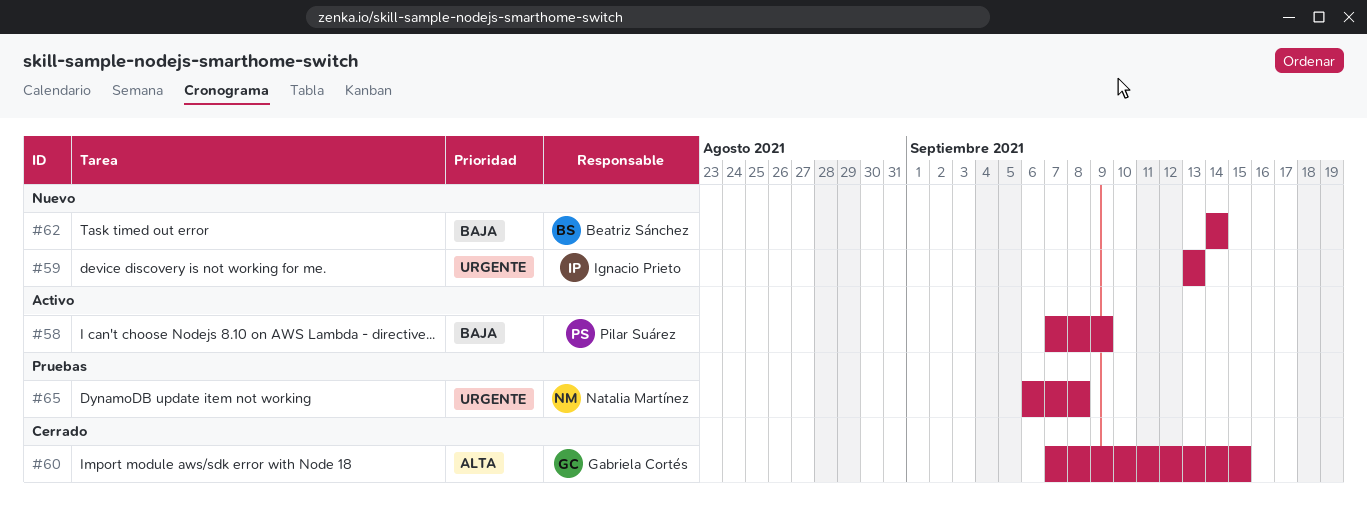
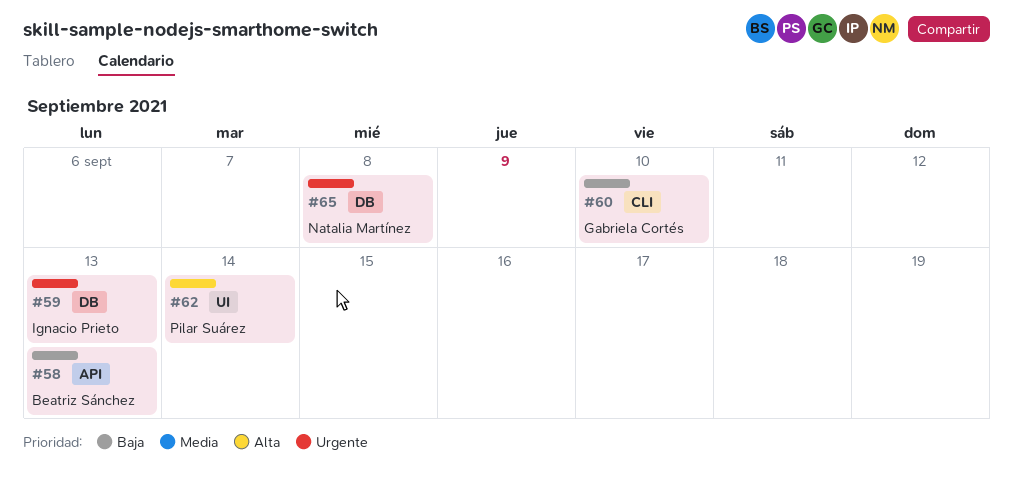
#58, owner: Pilar Suárez -> Beatriz Sánchez
#58, due: Sep 9 -> Sep 13
#60, priority: Alta -> Baja
#60, due: Sep 15 -> Sep 10
#62, owner: Beatriz Sánchez -> Pilar Suárez
#62, priority: Baja -> Alta

